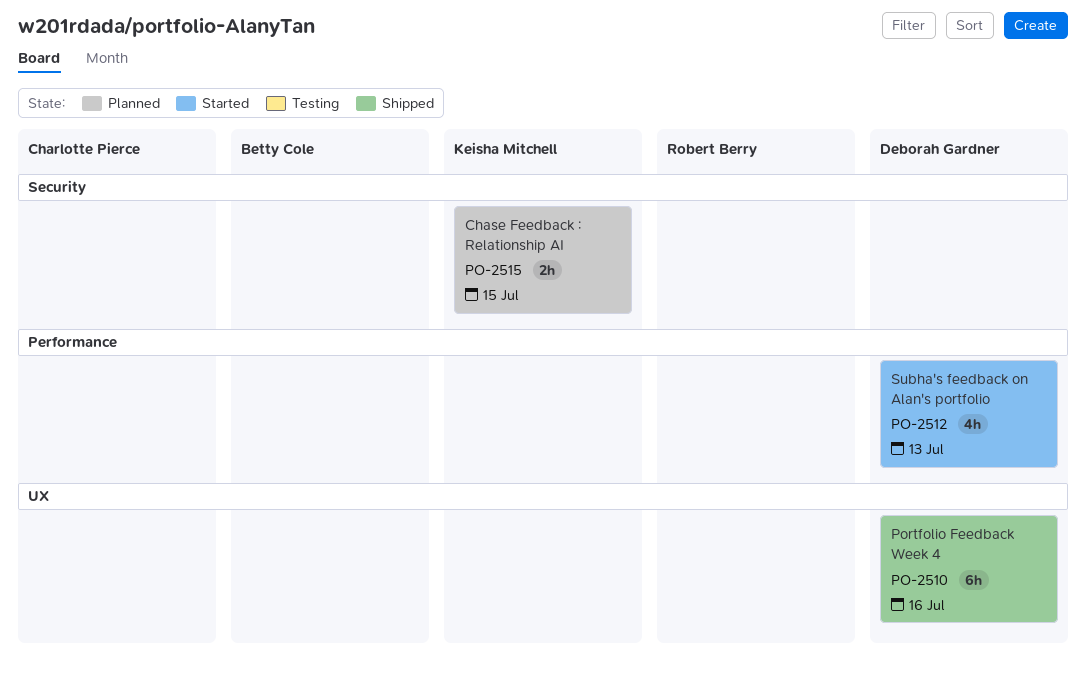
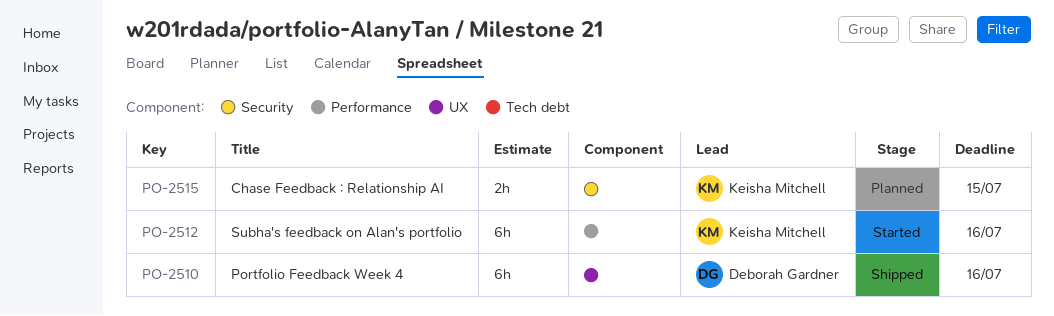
PO-2512, owner: Deborah Gardner -> Keisha Mitchell
PO-2512, estimate: 4h -> 6h
PO-2512, due: Jul 13 -> Jul 16

